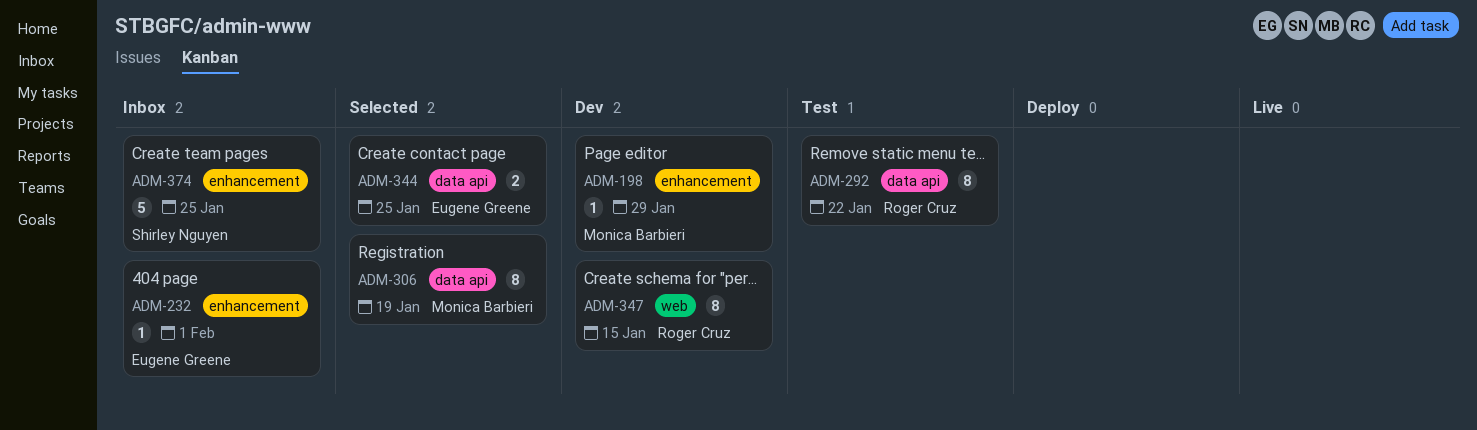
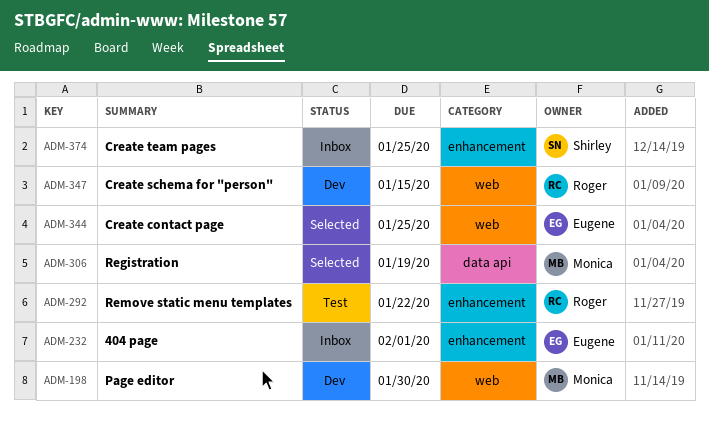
ADM-198, label: enhancement -> web
ADM-198, due: Jan 29 -> Jan 30
ADM-292, label: data api -> enhancement
ADM-344, label: data api -> web

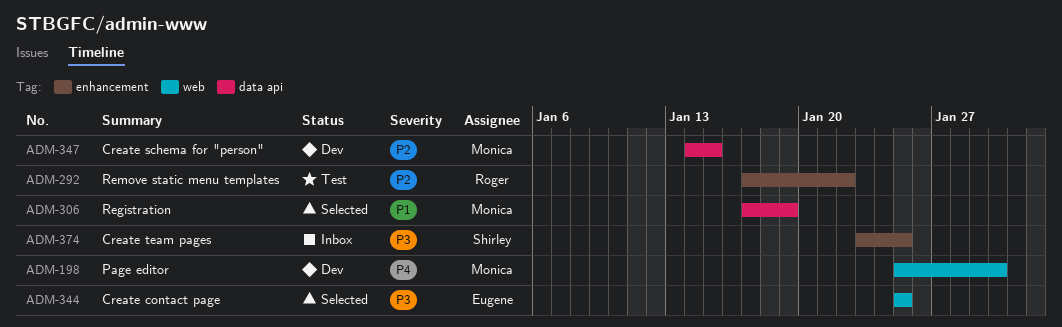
ADM-232: present -> none
ADM-347, owner: Roger -> Monica
ADM-347, label: web -> data api

